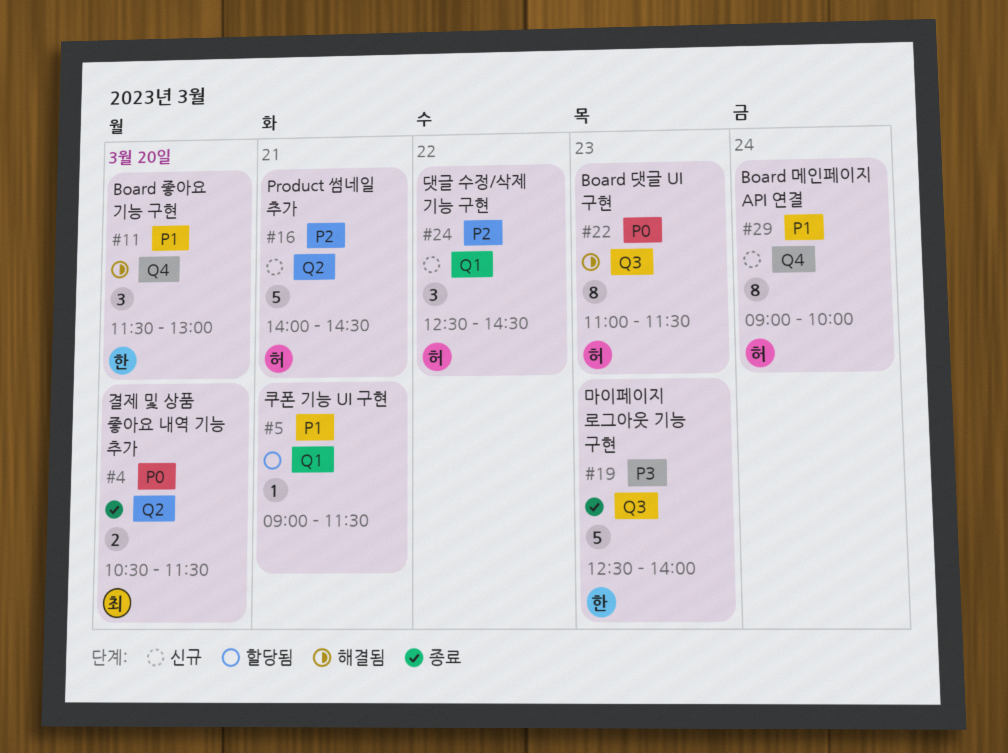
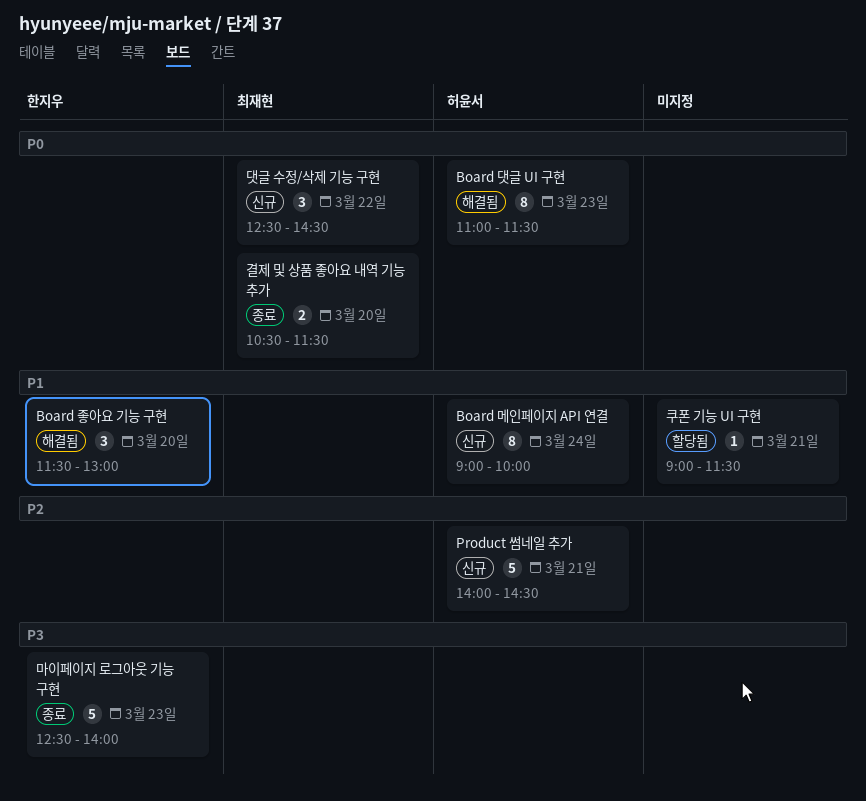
댓글 수정/삭제 기능 구현, owner: 허윤서 -> 최재현
댓글 수정/삭제 기능 구현, priority: P2 -> P0

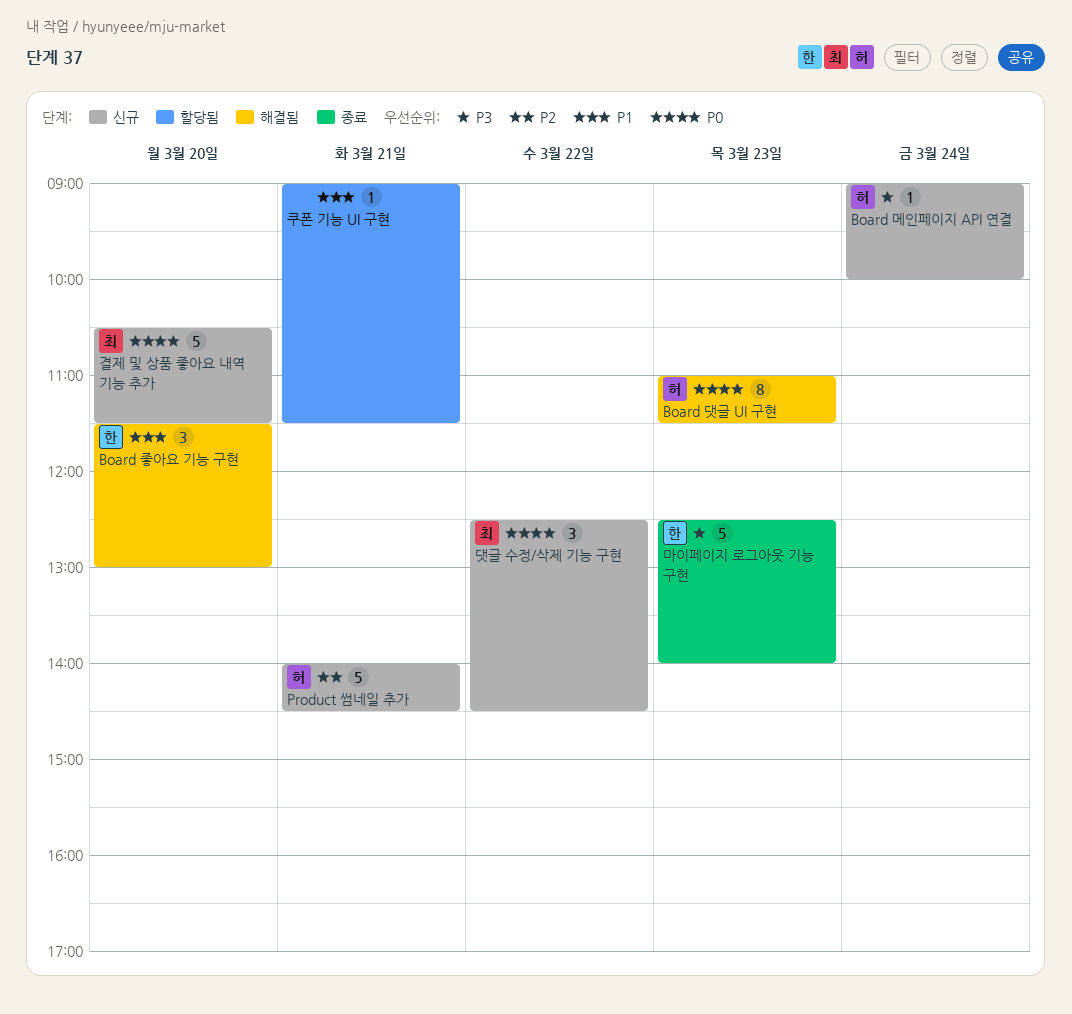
Board 메인페이지 API 연결, priority: P1 -> P3
Board 메인페이지 API 연결, estimate: 8 -> 1
결제 및 상품 좋아요 내역 기능 추가, status: 종료 -> 신규
결제 및 상품 좋아요 내역 기능 추가, estimate: 2 -> 5

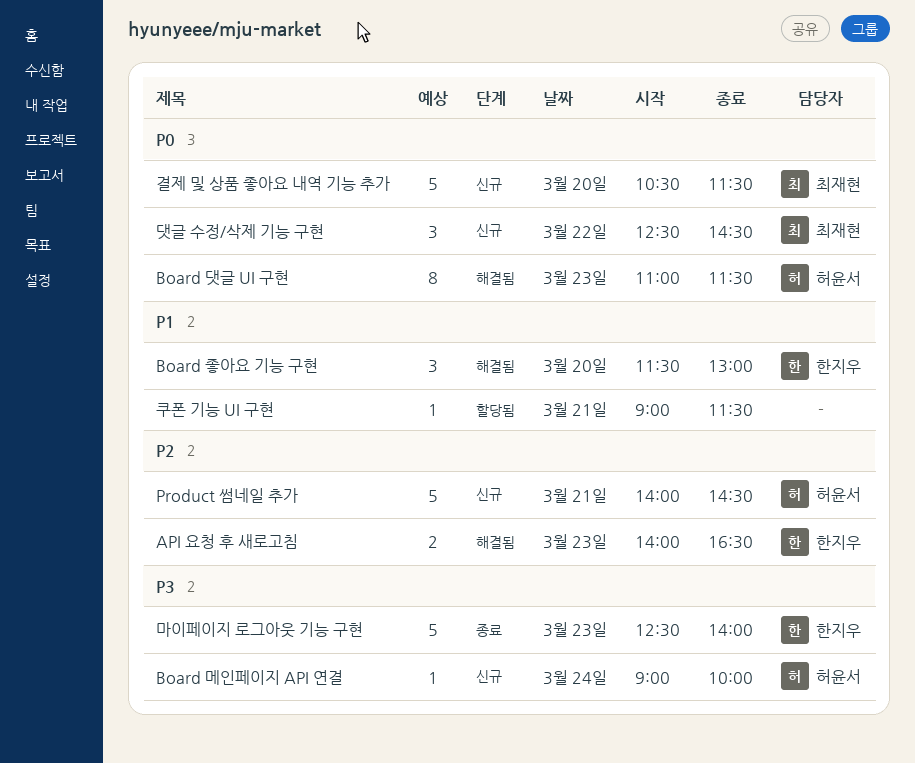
API 요청 후 새로고침: none -> present

